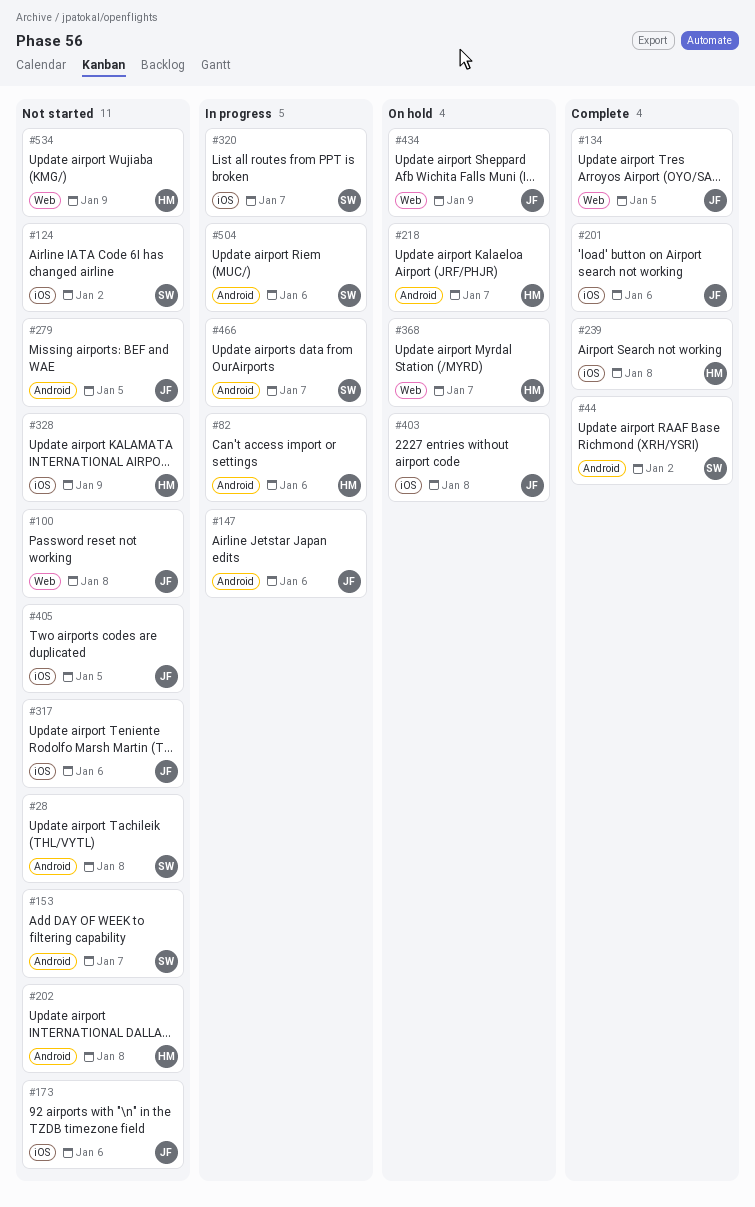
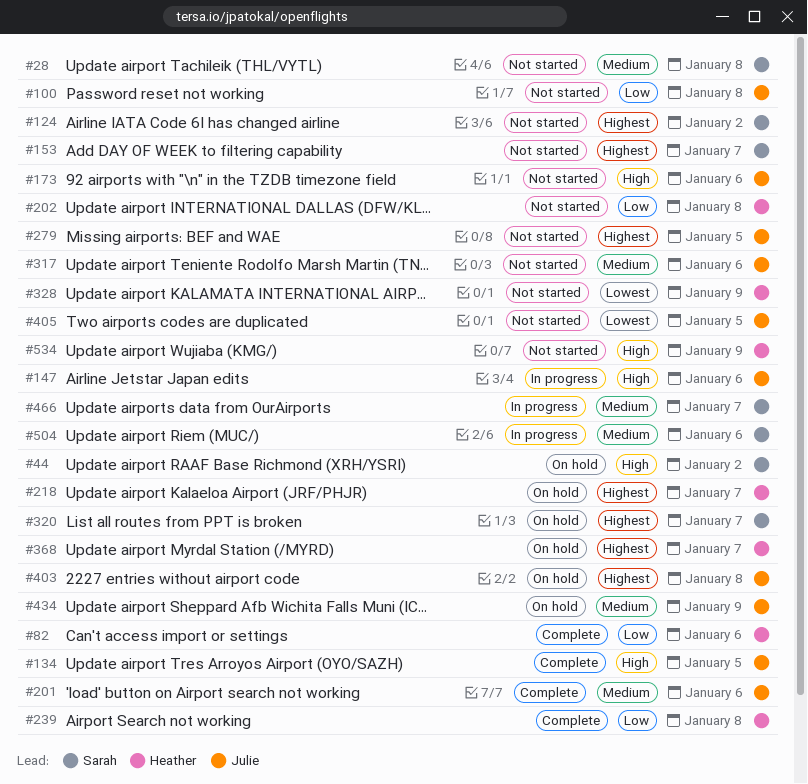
#44, status: Complete -> On hold
#82, status: In progress -> Complete
#320, status: In progress -> On hold

